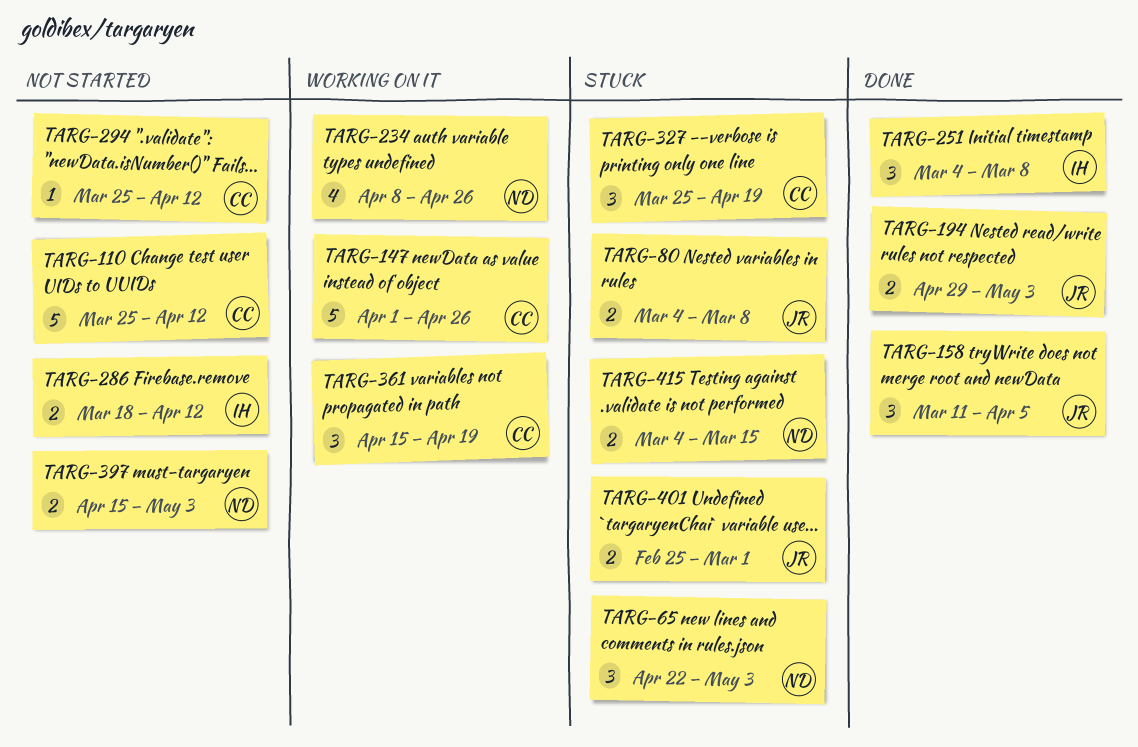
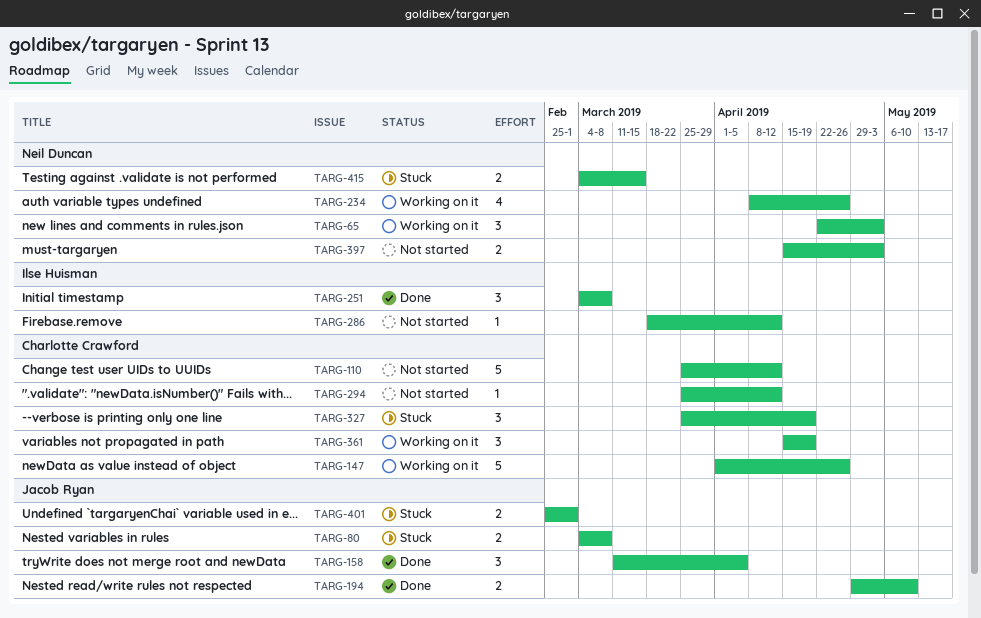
TARG-65, status: Stuck -> Working on it
TARG-194, due: May 3 -> May 10
TARG-286, estimate: 2 -> 1

